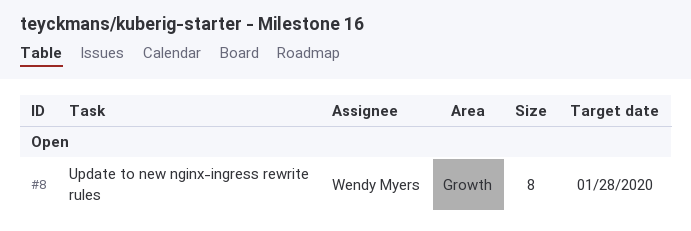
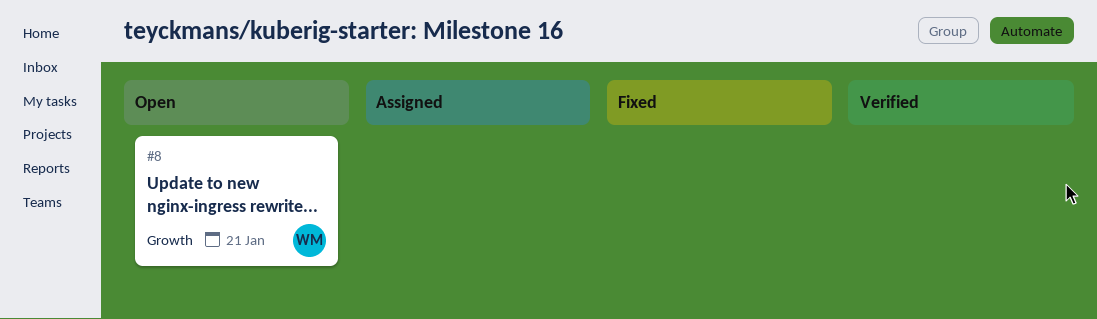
#8, due: Jan 28 -> Jan 21

